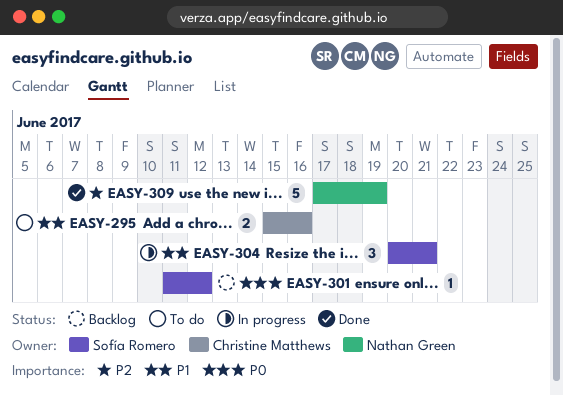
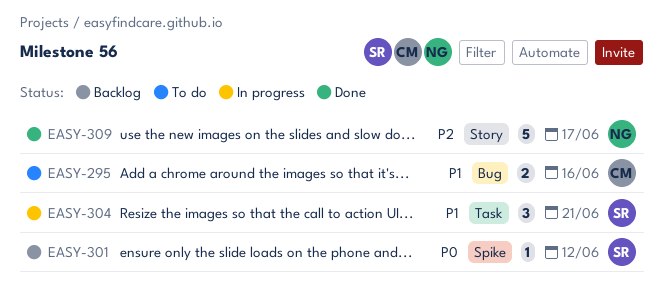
EASY-309, due: Jun 19 -> Jun 17

